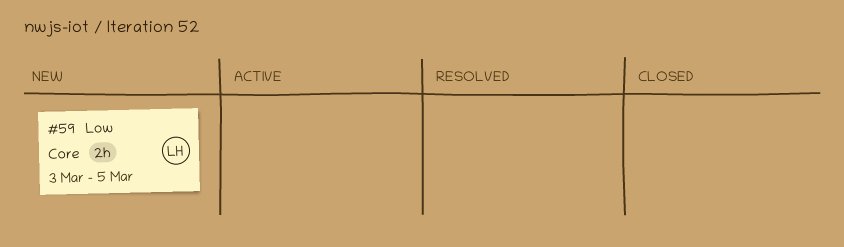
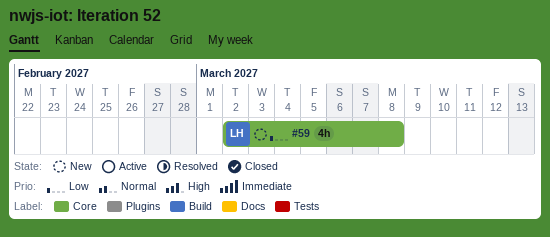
#59, estimate: 2h -> 4h
#59, start: Mar 3 -> Mar 2
#59, due: Mar 5 -> Mar 8

